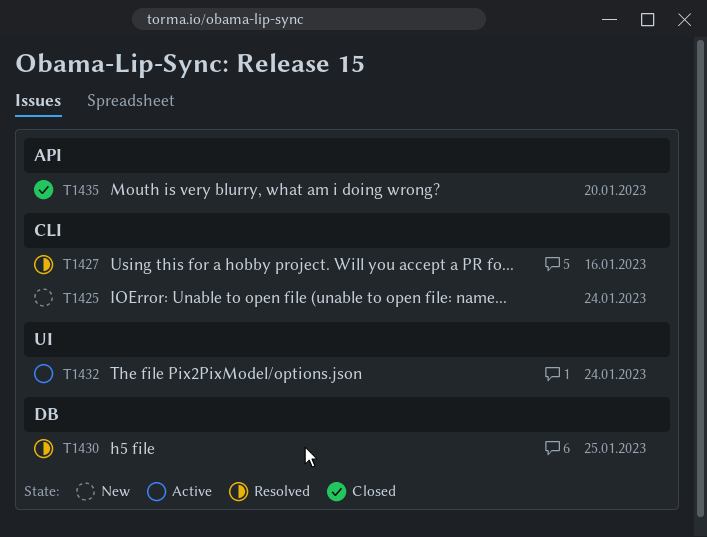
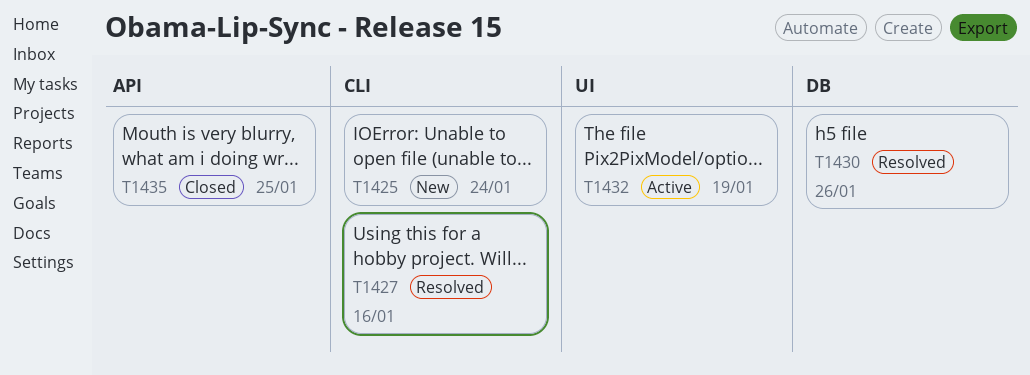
T1430, due: Jan 25 -> Jan 26
T1432, due: Jan 24 -> Jan 19
T1435, due: Jan 20 -> Jan 25

